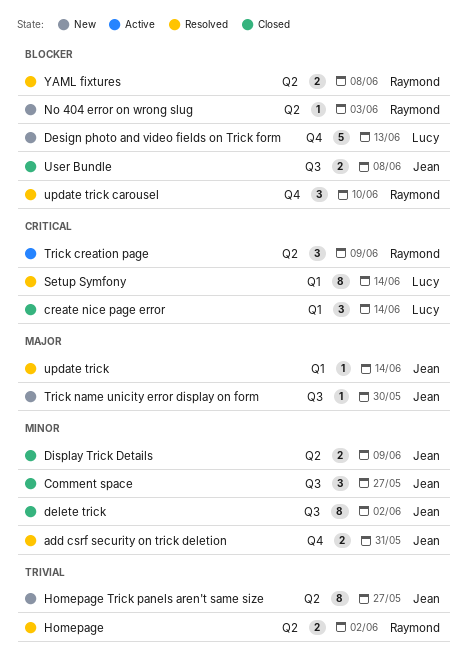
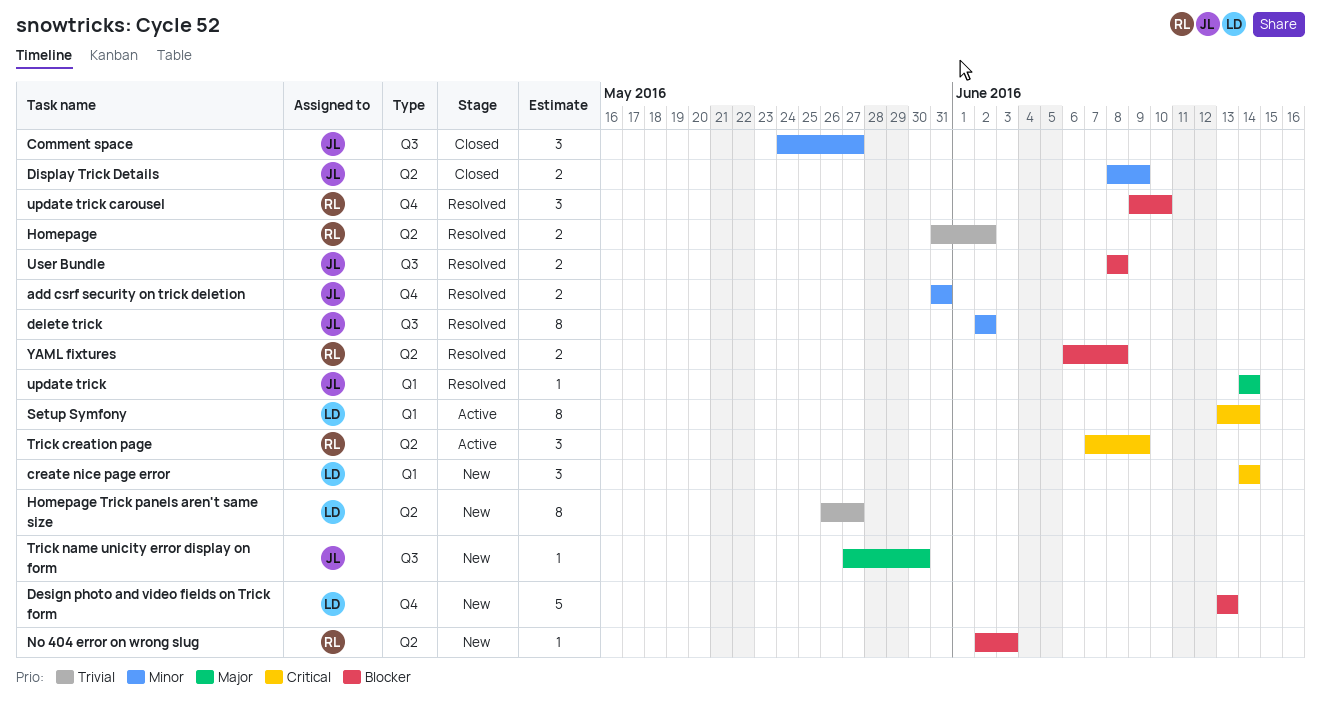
create nice page error, status: Closed -> New
delete trick, status: Closed -> Resolved
Homepage Trick panels aren't same size, owner: Jean -> Lucy
Setup Symfony, status: Resolved -> Active
User Bundle, status: Closed -> Resolved

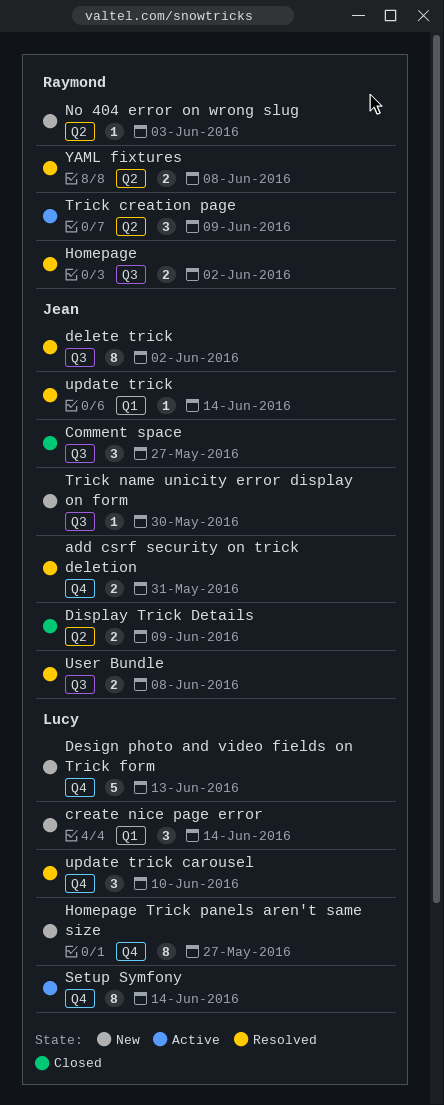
Homepage, label: Q2 -> Q3
Homepage Trick panels aren't same size, label: Q2 -> Q4
Setup Symfony, label: Q1 -> Q4
update trick carousel, owner: Raymond -> Lucy

